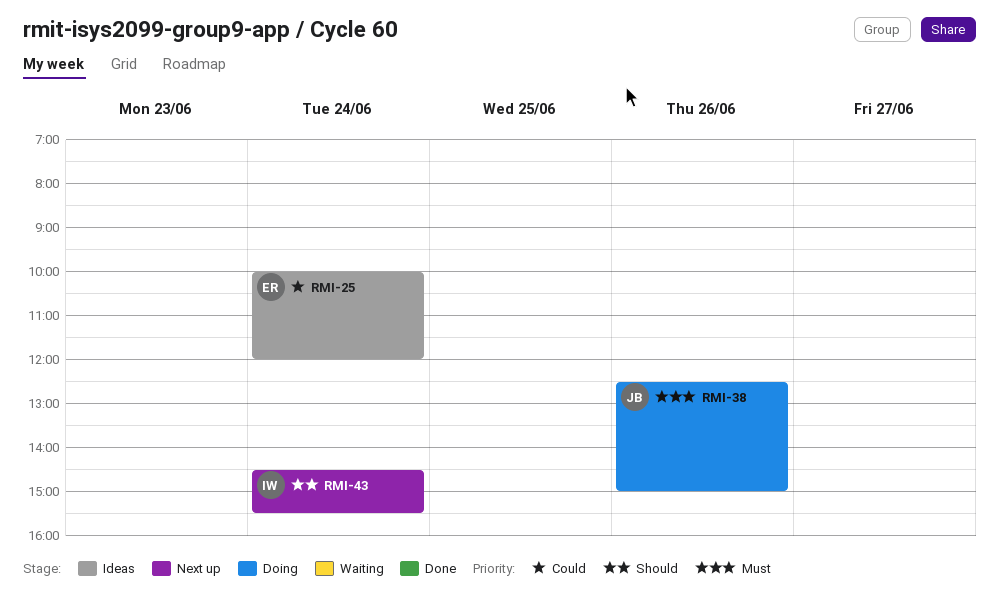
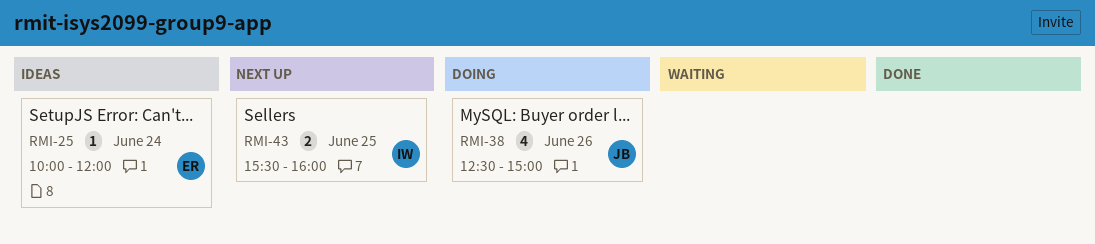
RMI-43, day: Jun 24 -> Jun 25
RMI-43, begins: 14:30 -> 15:30
RMI-43, ends: 15:30 -> 16:00

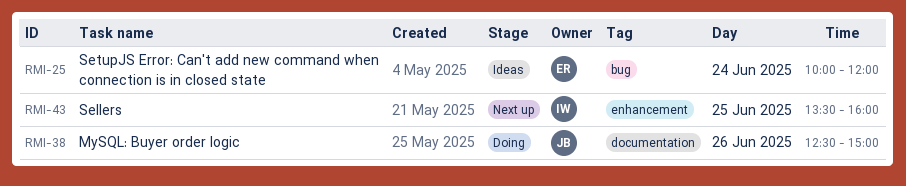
RMI-43, begins: 15:30 -> 13:30

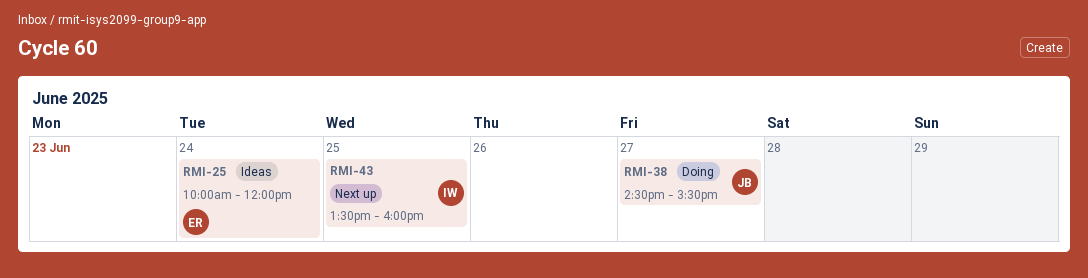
RMI-38, day: Jun 26 -> Jun 27
RMI-38, begins: 12:30 -> 14:30
RMI-38, ends: 15:00 -> 15:30

